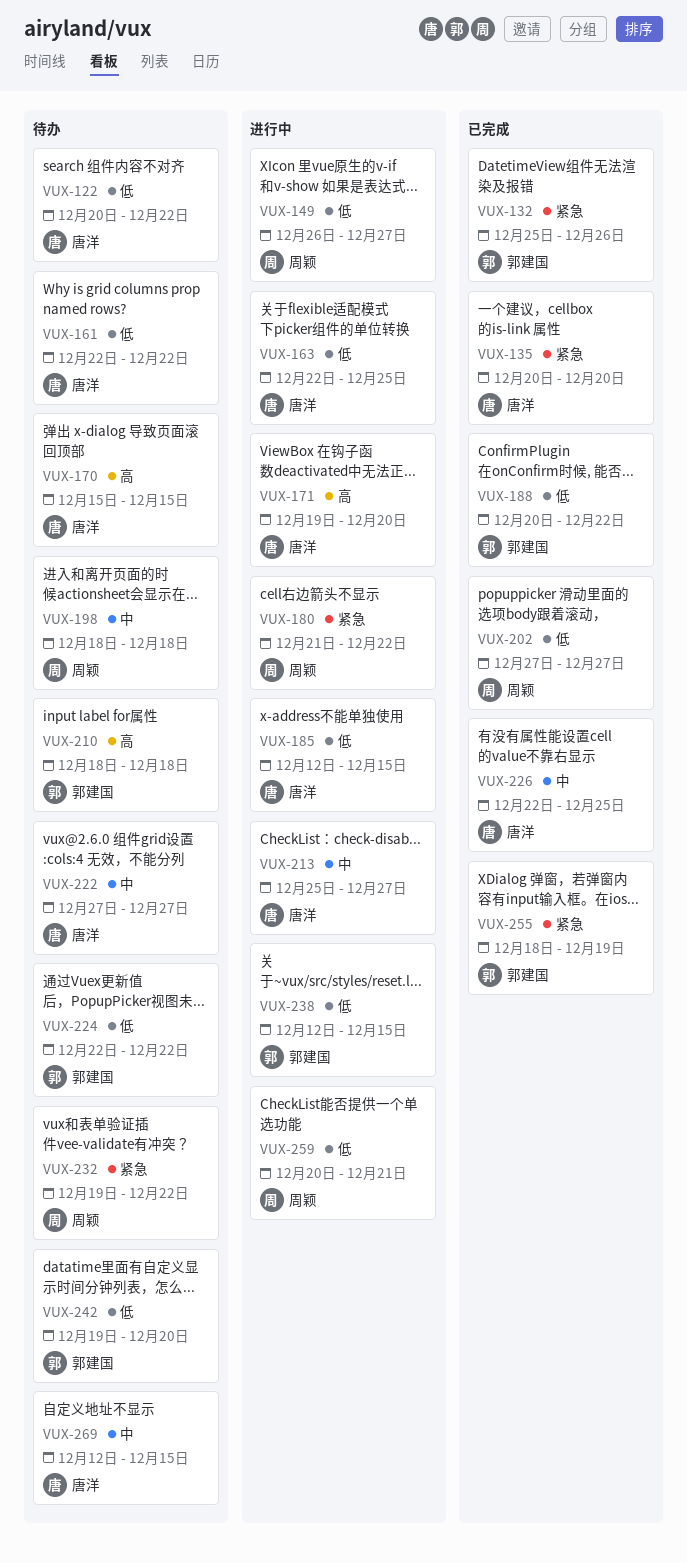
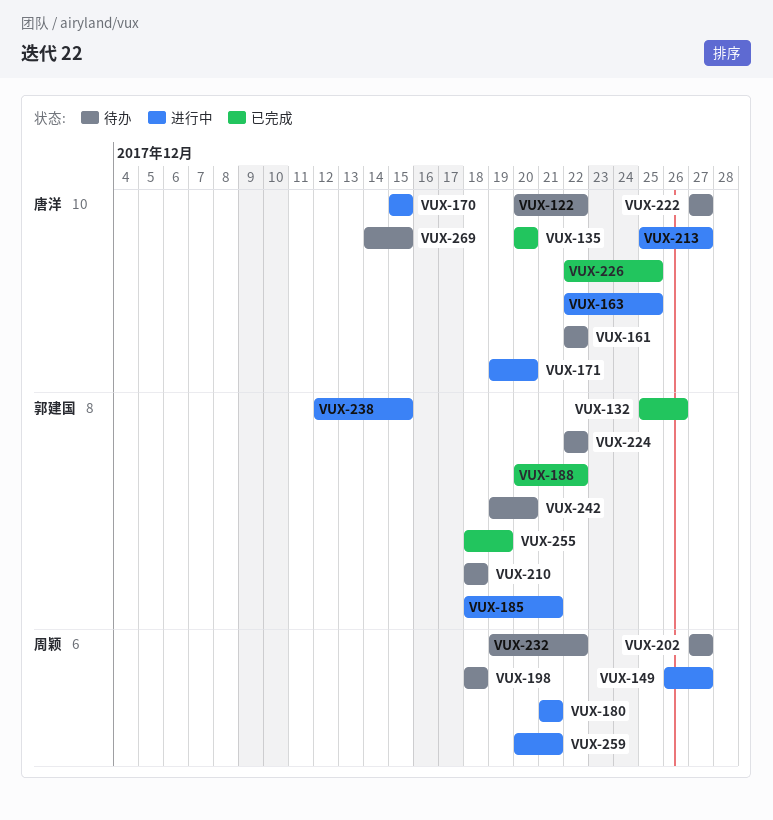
VUX-170, status: 待办 -> 进行中
VUX-180, due: Dec 22 -> Dec 21
VUX-185, owner: 唐洋 -> 郭建国
VUX-185, start: Dec 12 -> Dec 18
VUX-185, due: Dec 15 -> Dec 21
VUX-202, status: 已完成 -> 待办
VUX-269, start: Dec 12 -> Dec 14

